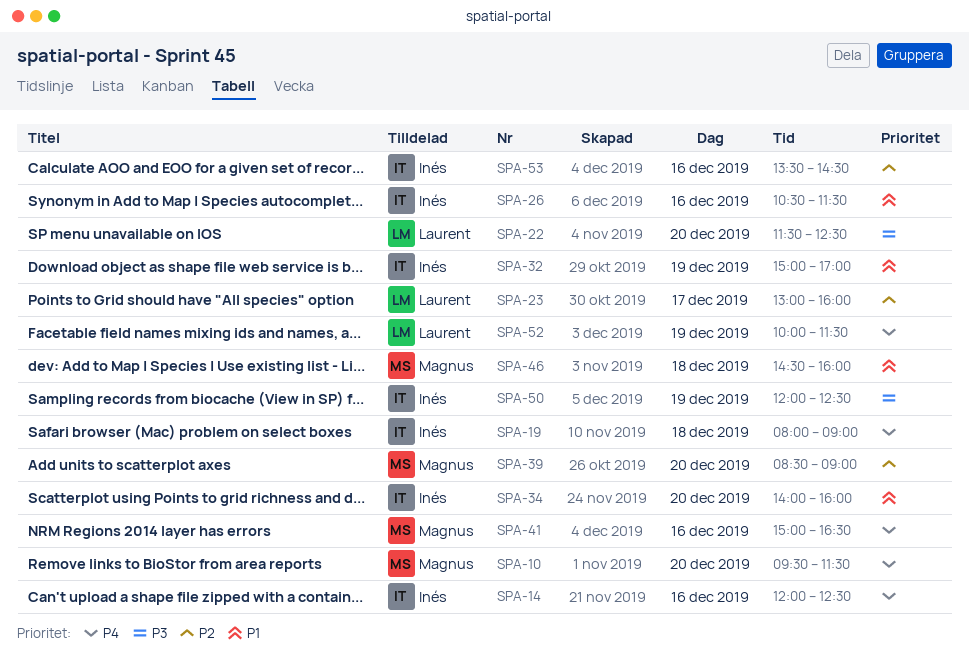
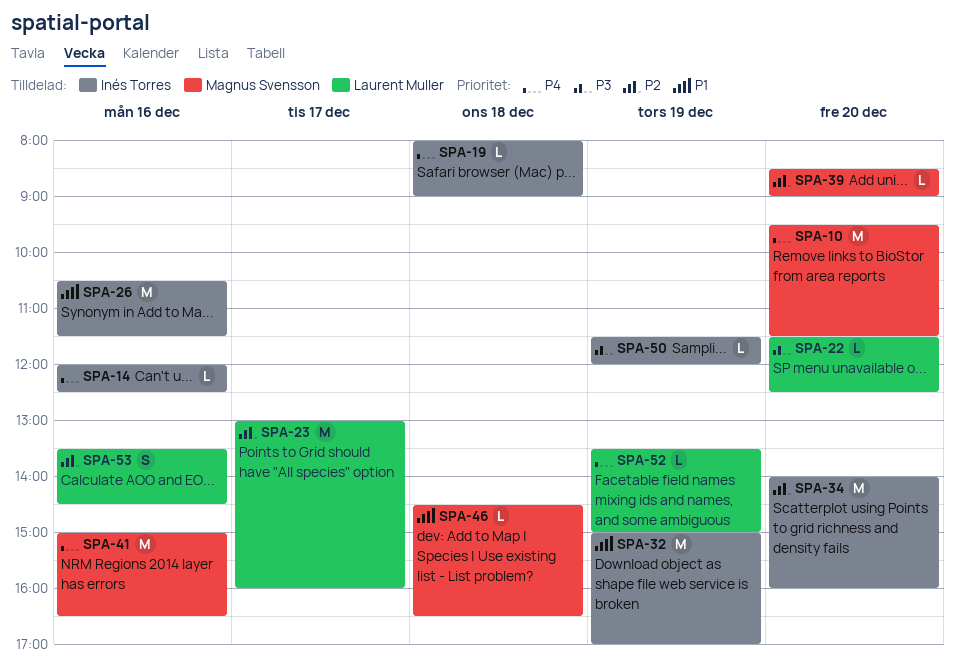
SPA-34, priority: P1 -> P2
SPA-46, ends: 16:00 -> 16:30
SPA-50, begins: 12:00 -> 11:30
SPA-50, ends: 12:30 -> 12:00
SPA-52, begins: 10:00 -> 13:30
SPA-52, ends: 11:30 -> 15:00
SPA-53, owner: Inés Torres -> Laurent Muller

